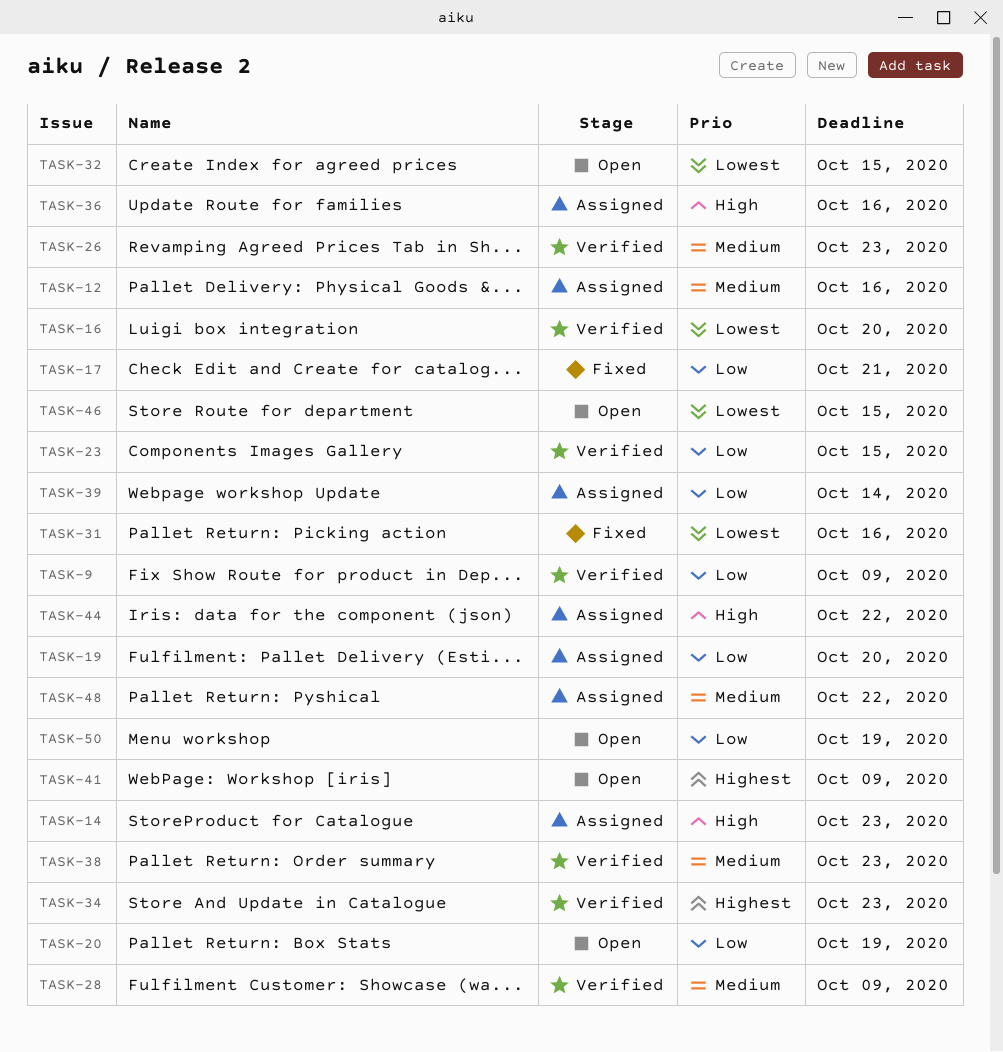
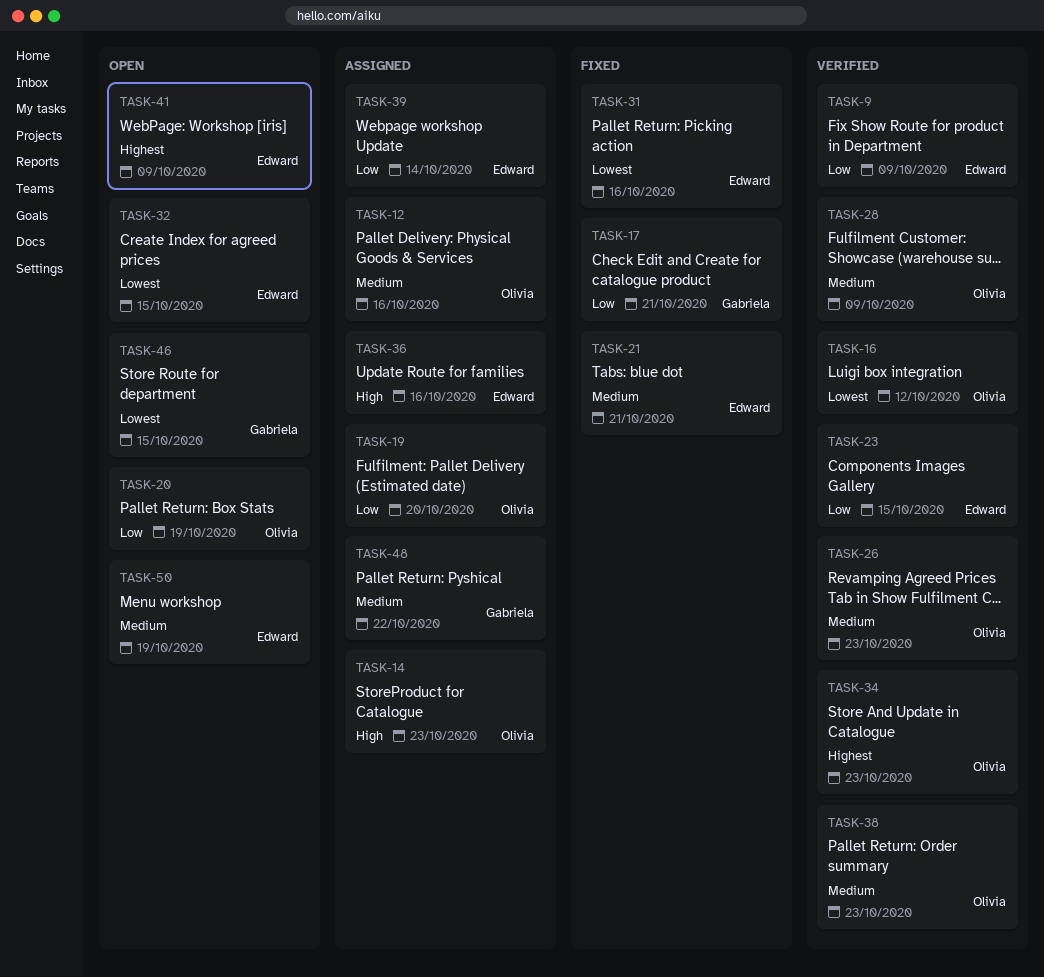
TASK-16, due: Oct 20 -> Oct 12
TASK-21: none -> present
TASK-44: present -> none
TASK-50, priority: Low -> Medium

